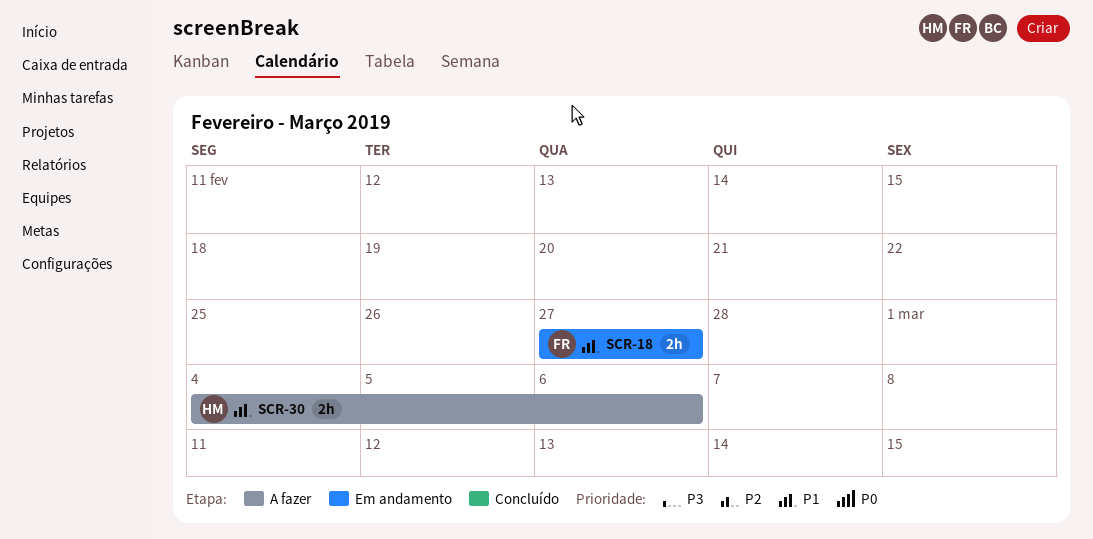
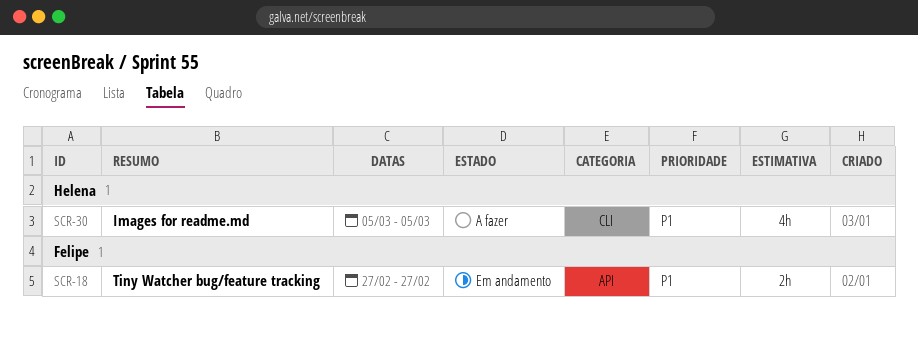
SCR-30, estimate: 2h -> 4h
SCR-30, start: Mar 4 -> Mar 5
SCR-30, due: Mar 6 -> Mar 5

